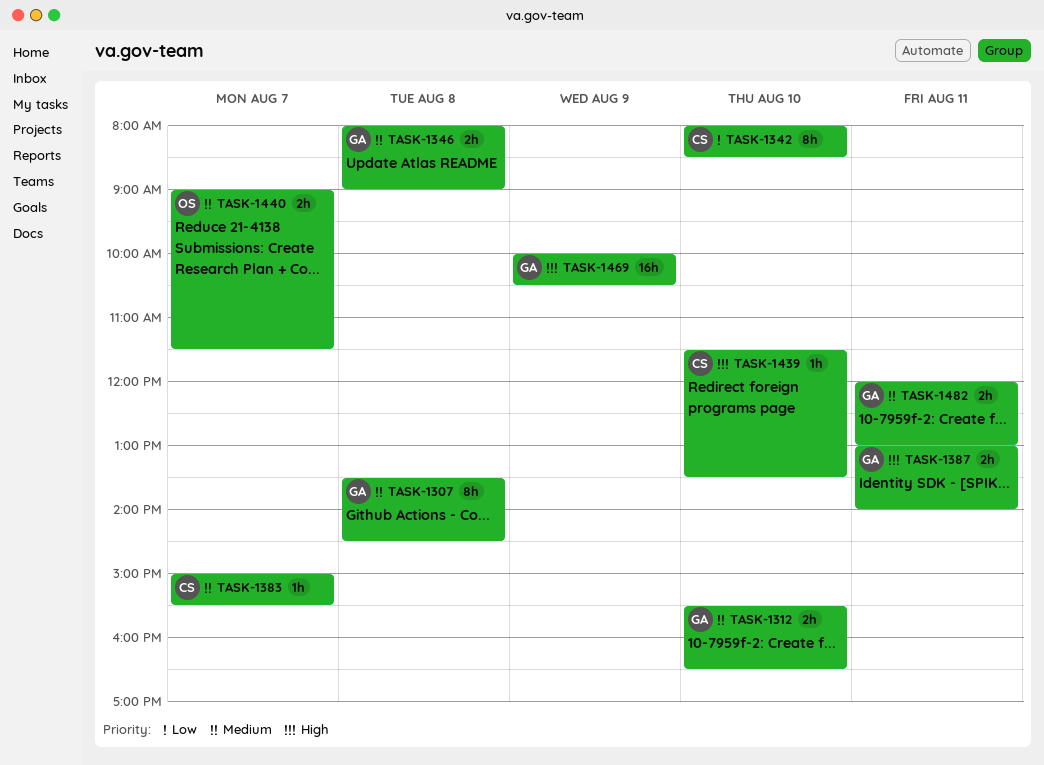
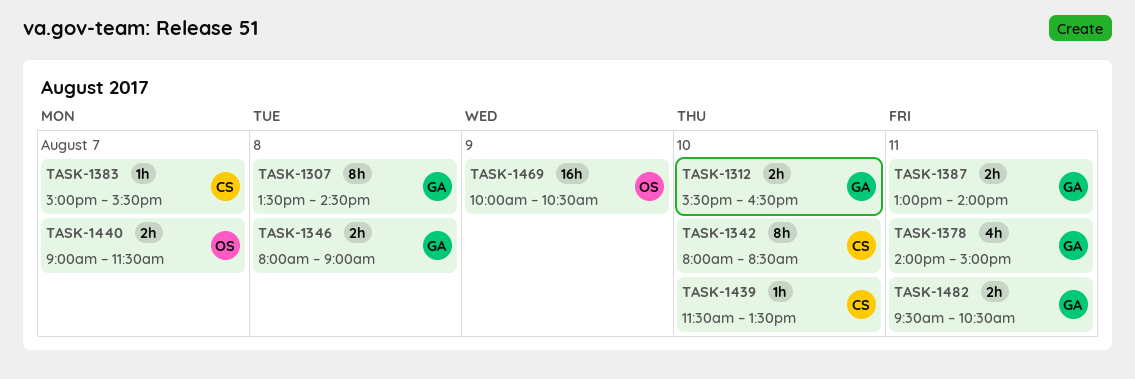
TASK-1378: none -> present
TASK-1469, owner: GA -> OS
TASK-1482, begins: 12:00 -> 09:30
TASK-1482, ends: 13:00 -> 10:30

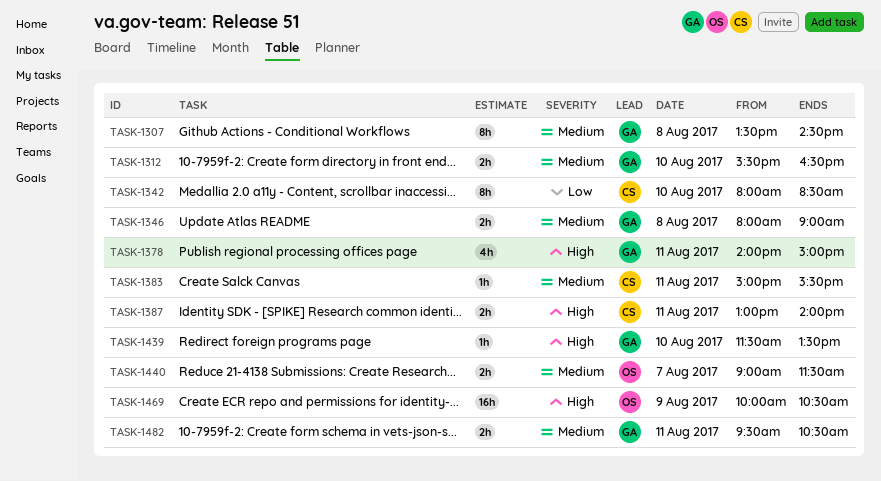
TASK-1383, day: Aug 7 -> Aug 11
TASK-1387, owner: GA -> CS
TASK-1439, owner: CS -> GA

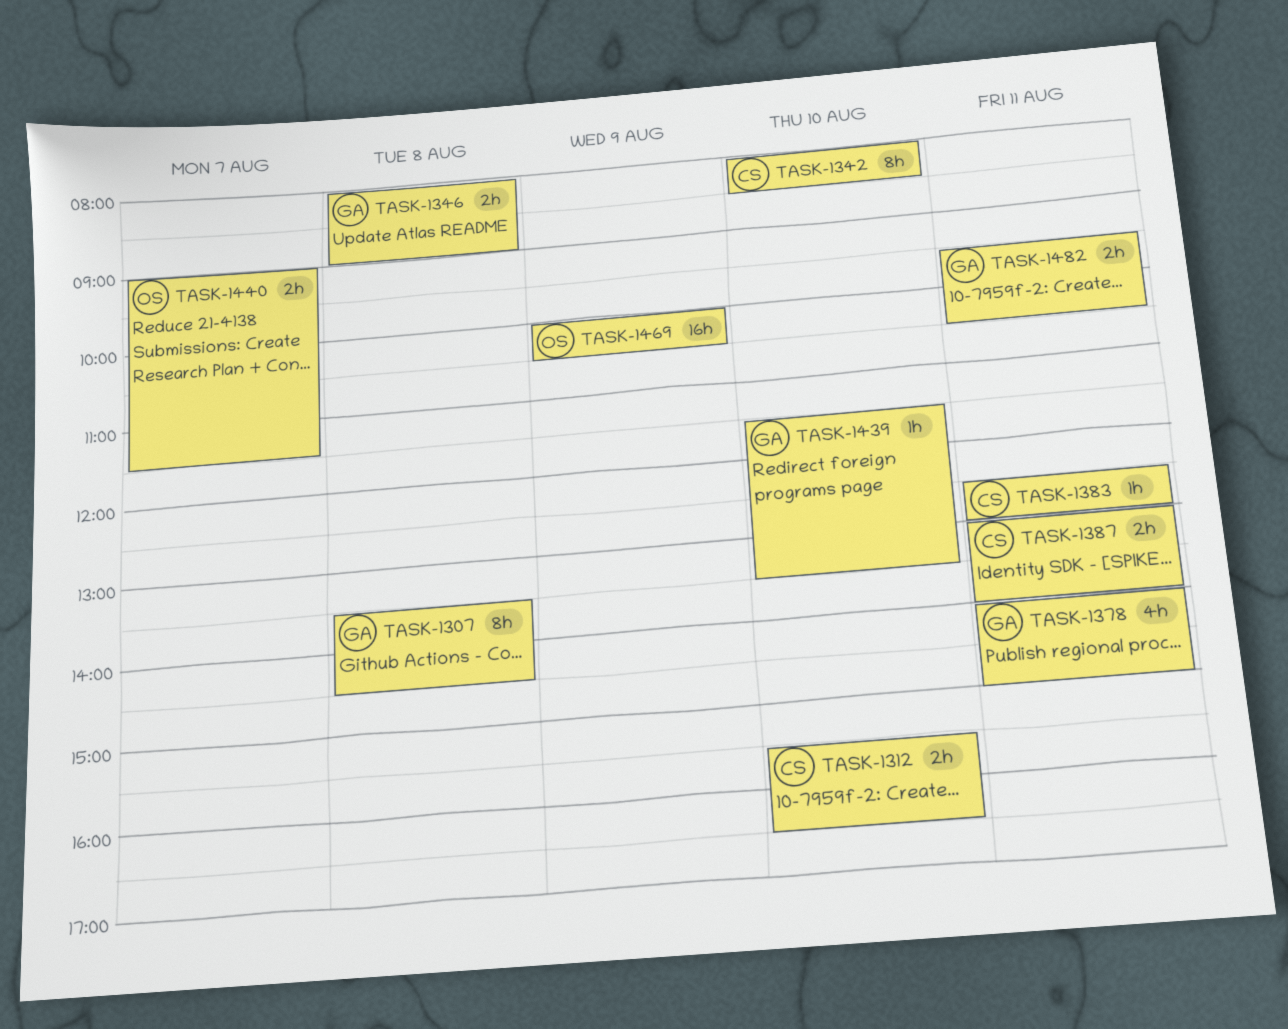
TASK-1312, owner: GA -> CS
TASK-1383, begins: 15:00 -> 12:30
TASK-1383, ends: 15:30 -> 13:00

